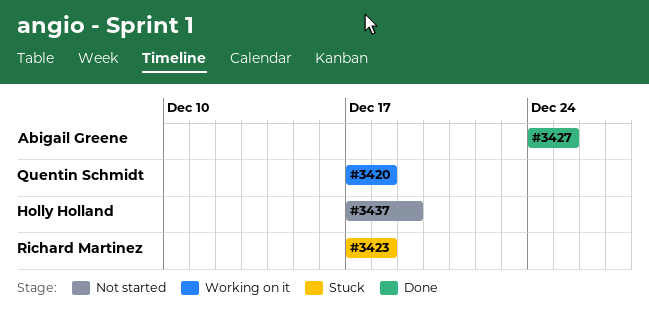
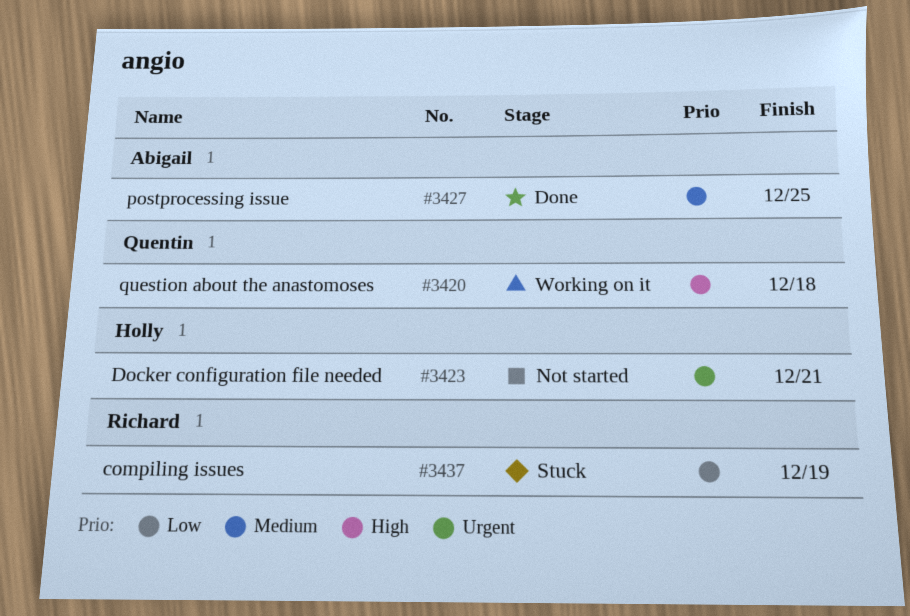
#3423, status: Stuck -> Not started
#3423, owner: Richard Martinez -> Holly Holland
#3423, due: Dec 18 -> Dec 21
#3437, status: Not started -> Stuck
#3437, owner: Holly Holland -> Richard Martinez

